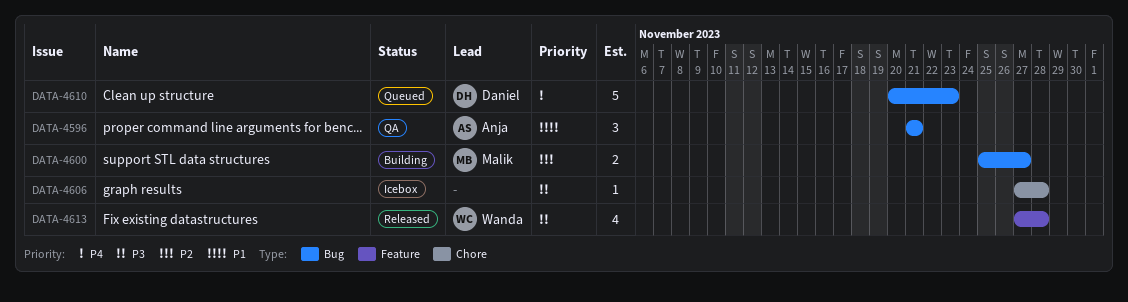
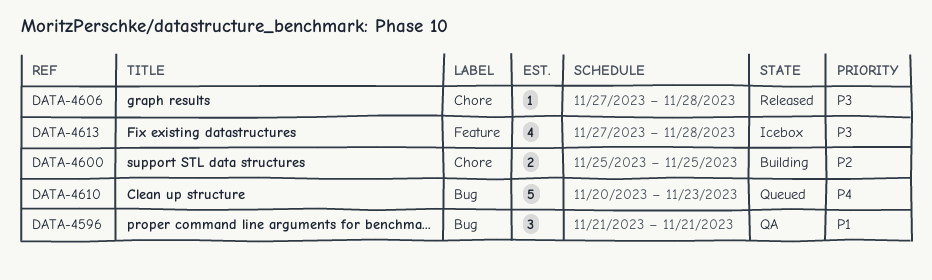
DATA-4600, label: Bug -> Chore
DATA-4600, due: Nov 27 -> Nov 25
DATA-4606, status: Icebox -> Released
DATA-4613, status: Released -> Icebox

